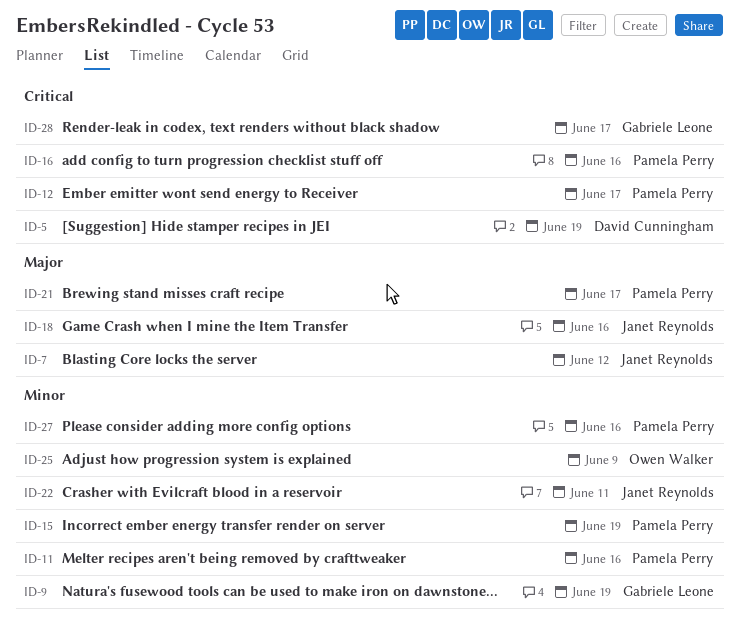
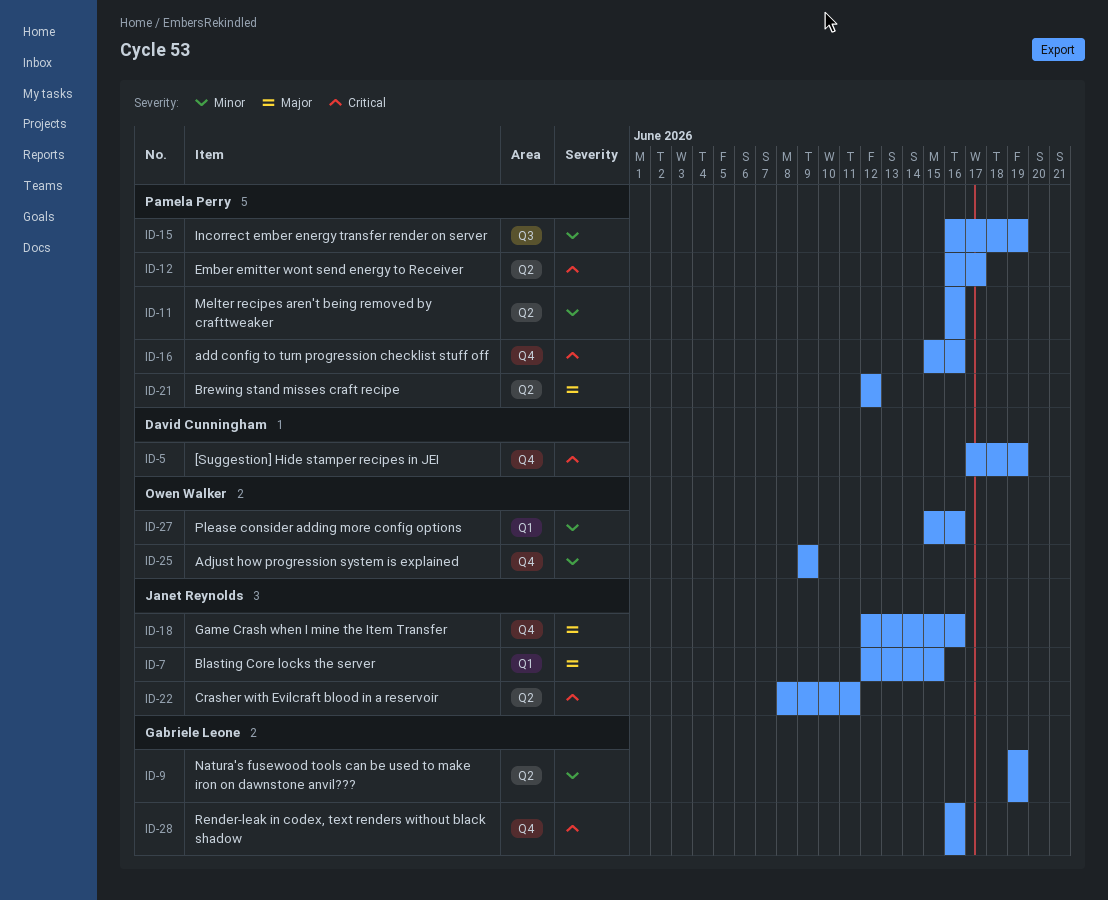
ID-7, due: Jun 12 -> Jun 15
ID-21, due: Jun 17 -> Jun 12
ID-22, priority: Minor -> Critical
ID-27, owner: Pamela Perry -> Owen Walker
ID-28, due: Jun 17 -> Jun 16

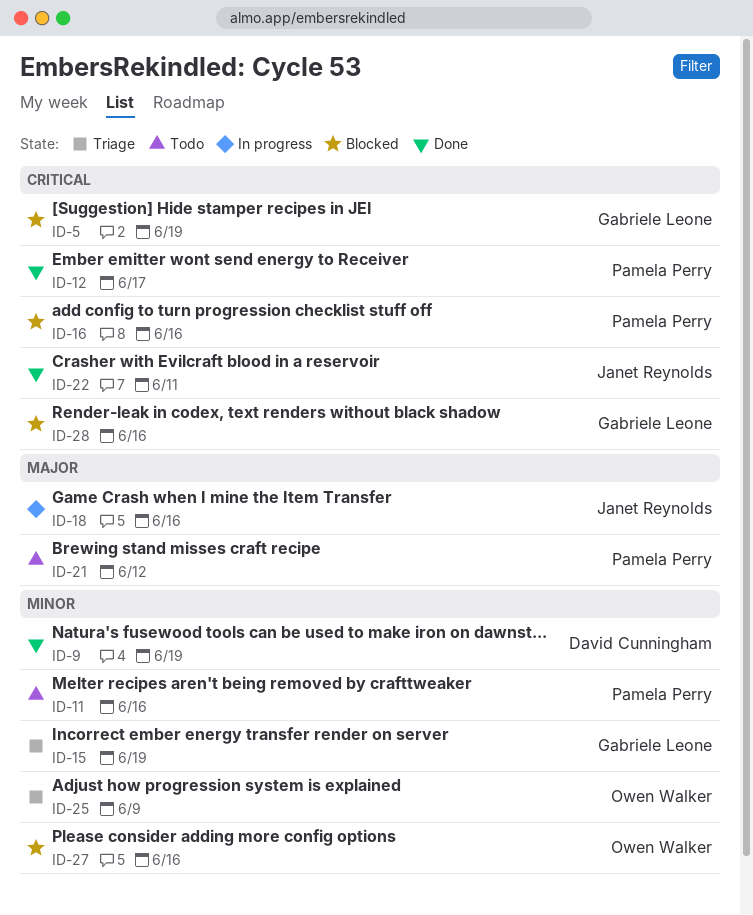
ID-5, owner: David Cunningham -> Gabriele Leone
ID-7: present -> none
ID-9, owner: Gabriele Leone -> David Cunningham
ID-15, owner: Pamela Perry -> Gabriele Leone

